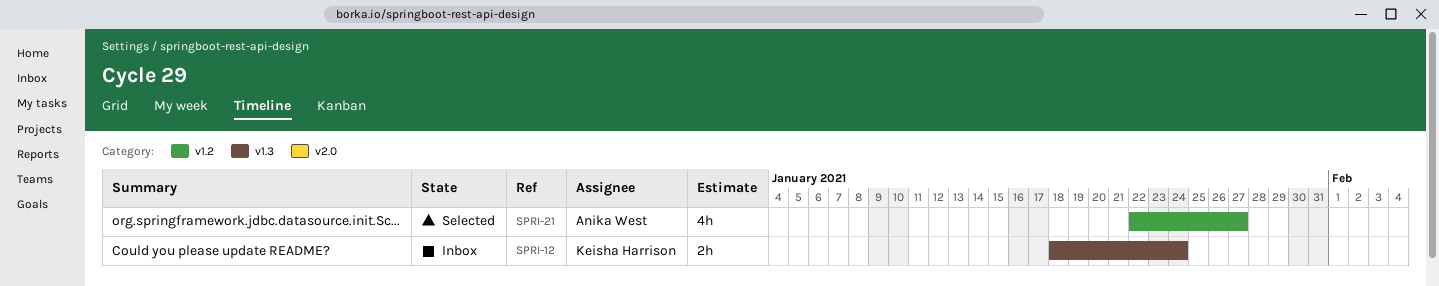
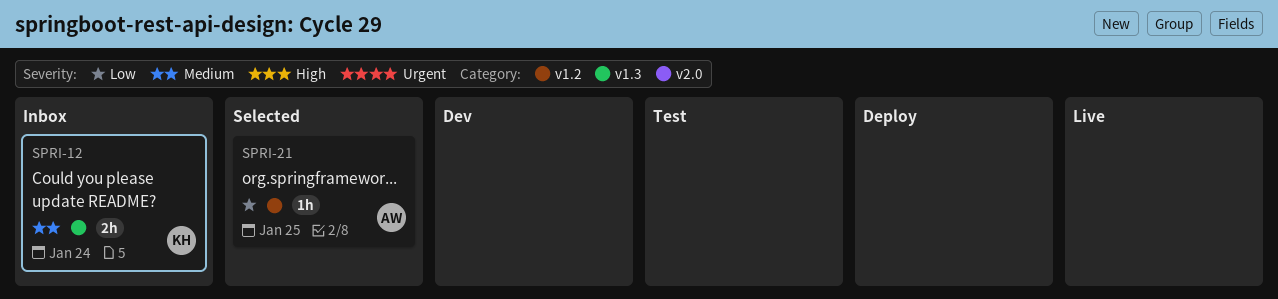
SPRI-21, estimate: 4h -> 1h
SPRI-21, due: Jan 27 -> Jan 25

